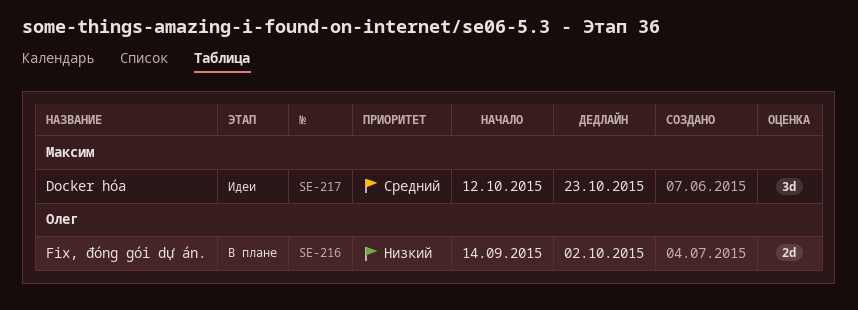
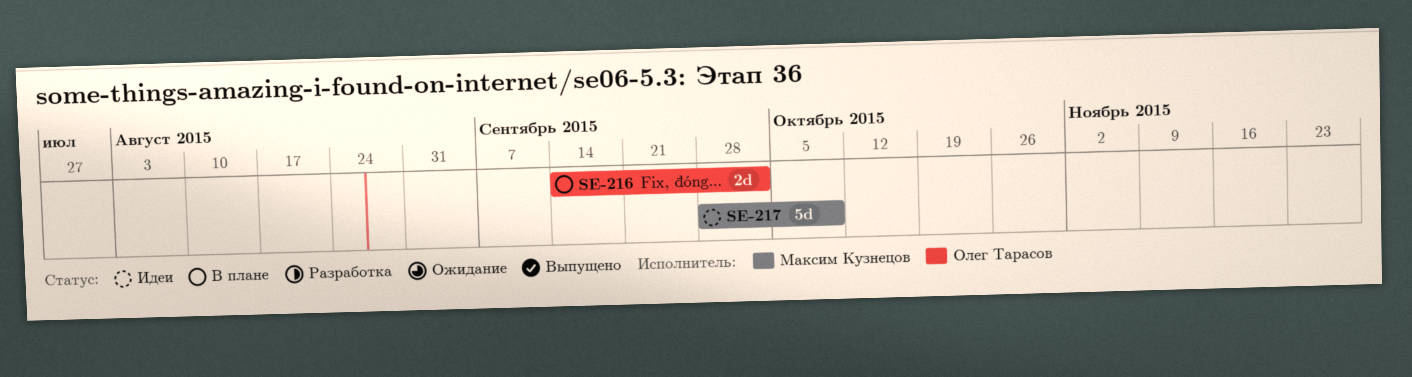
SE-217, estimate: 3d -> 5d
SE-217, start: Oct 12 -> Sep 28
SE-217, due: Oct 23 -> Oct 9

